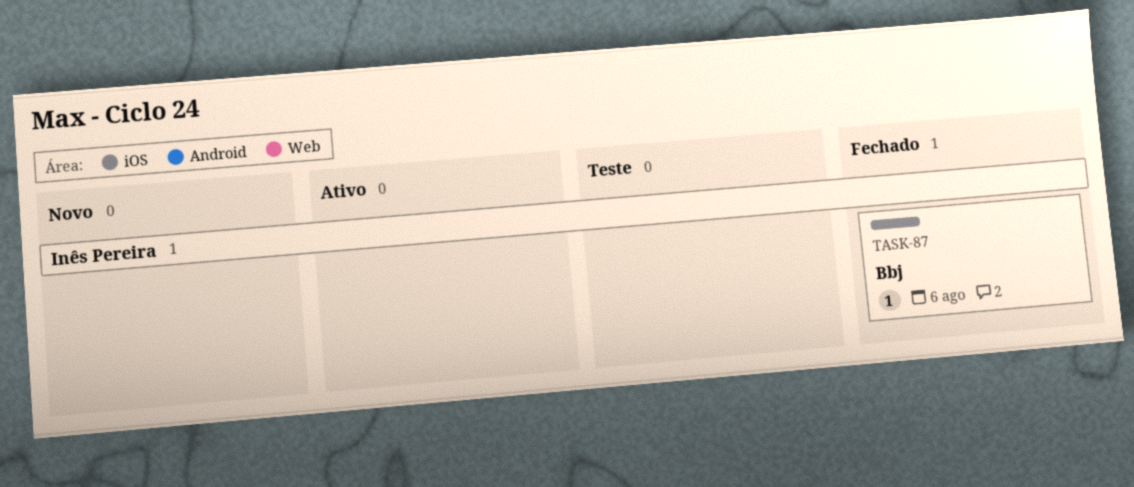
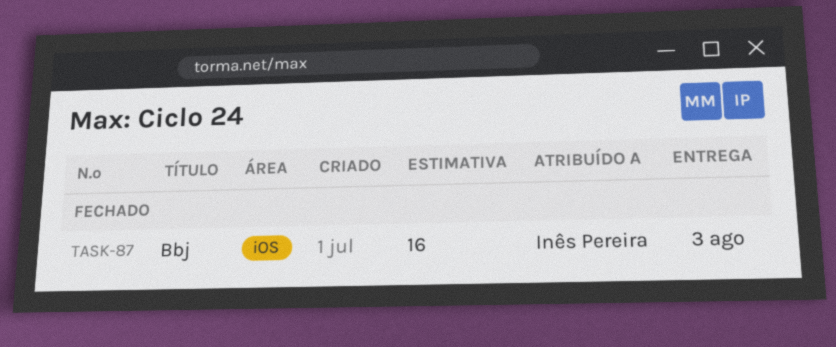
TASK-87, estimate: 1 -> 16
TASK-87, due: Aug 6 -> Aug 3

